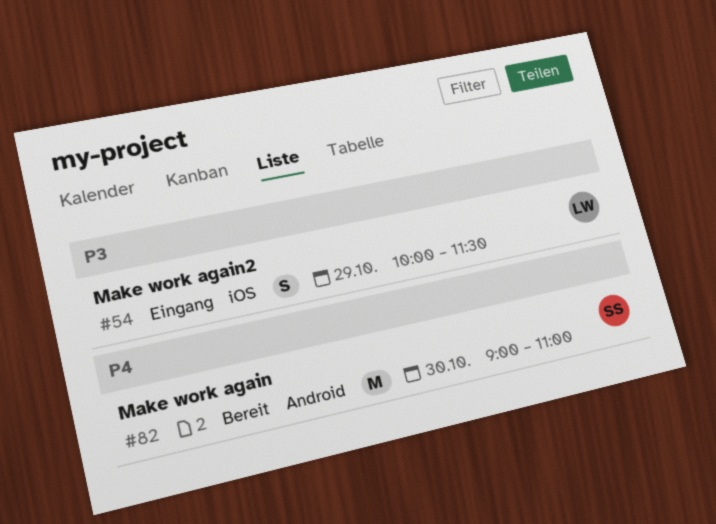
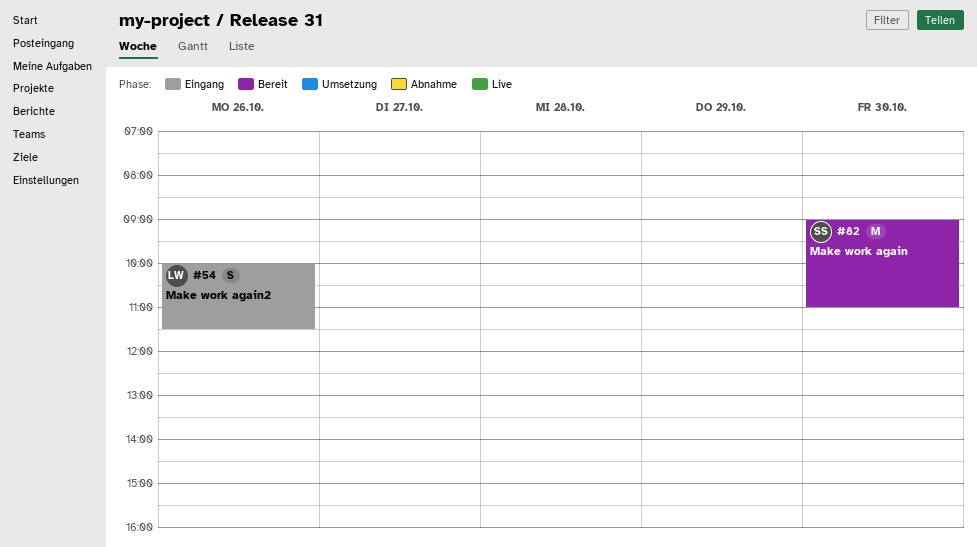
#54, day: Oct 29 -> Oct 26

